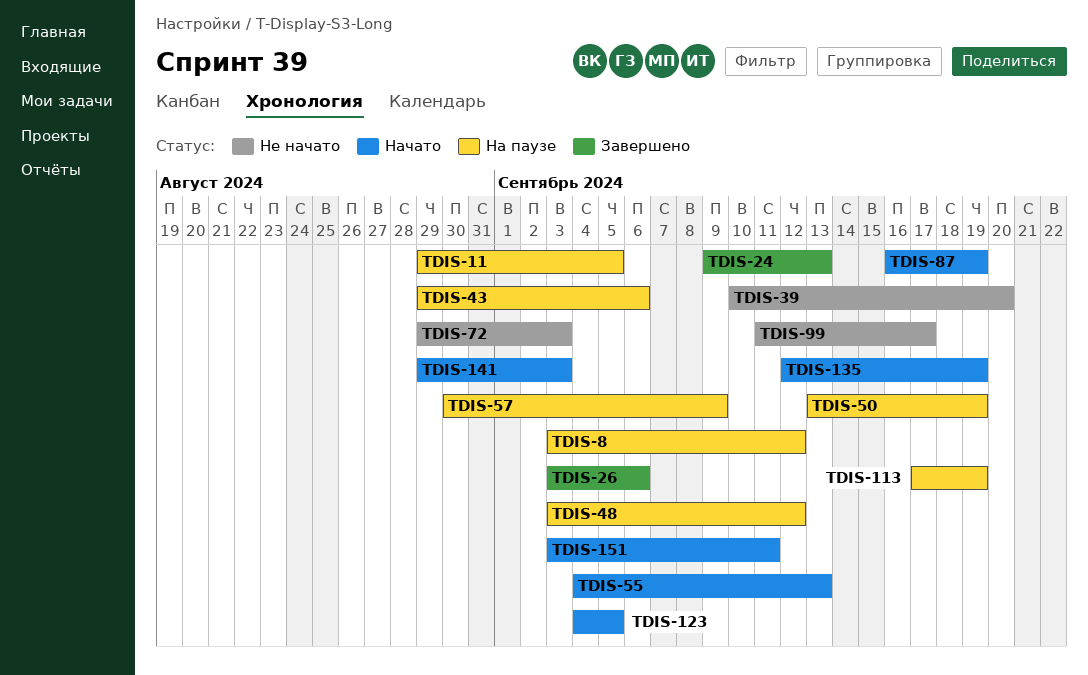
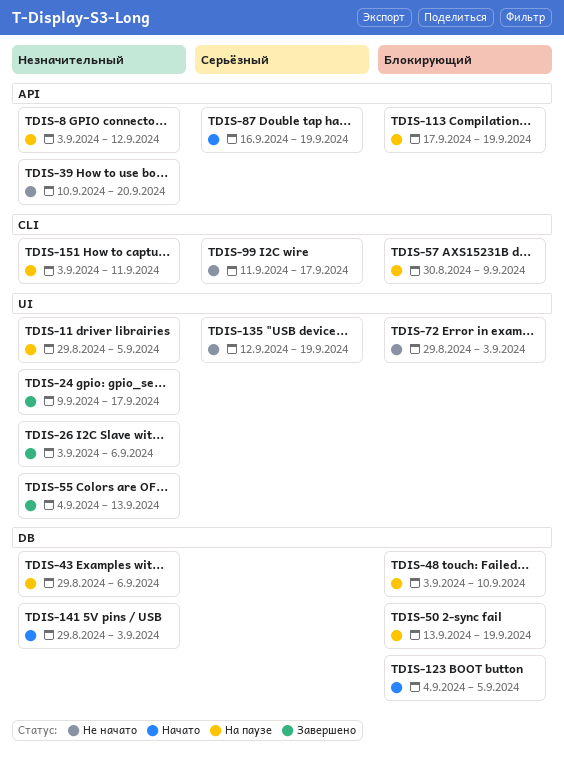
TDIS-24, due: Sep 13 -> Sep 17
TDIS-48, due: Sep 12 -> Sep 10
TDIS-55, status: Начато -> Завершено
TDIS-135, status: Начато -> Не начато
TDIS-151, status: Начато -> На паузе

